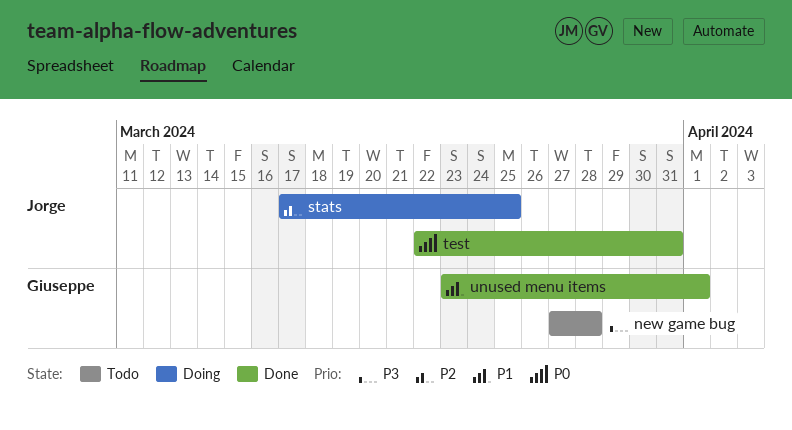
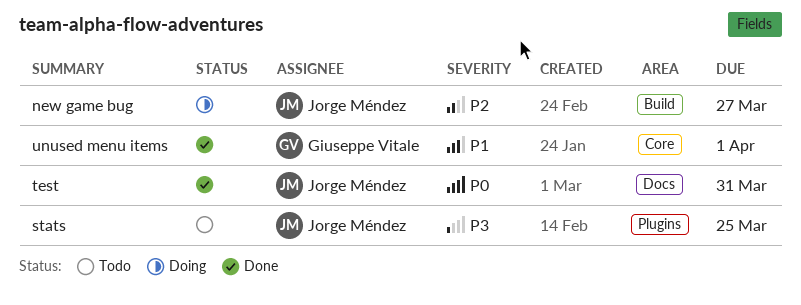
new game bug, status: Todo -> Doing
new game bug, owner: Giuseppe Vitale -> Jorge Méndez
new game bug, priority: P3 -> P2
new game bug, due: Mar 28 -> Mar 27
stats, status: Doing -> Todo
stats, priority: P2 -> P3

